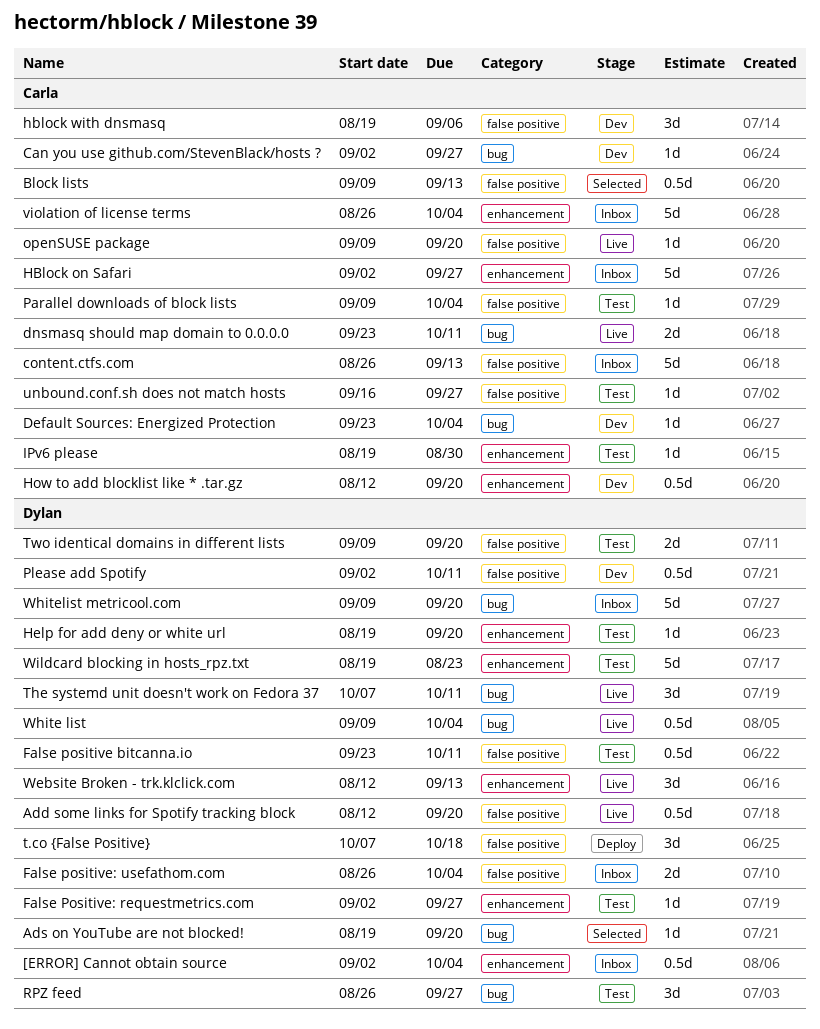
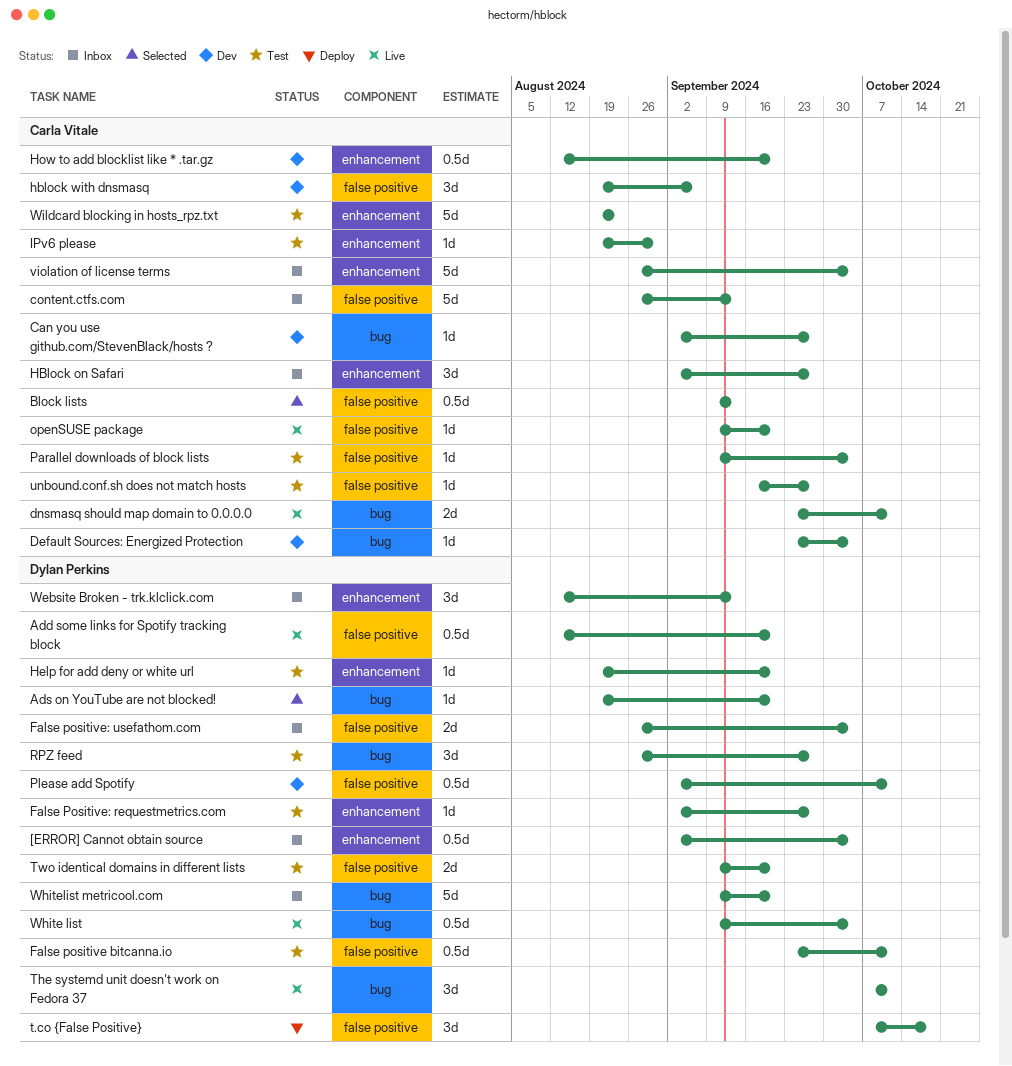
HBlock on Safari, estimate: 5d -> 3d
Website Broken - trk.klclick.com, status: Live -> Inbox
Wildcard blocking in hosts_rpz.txt, owner: Dylan Perkins -> Carla Vitale

